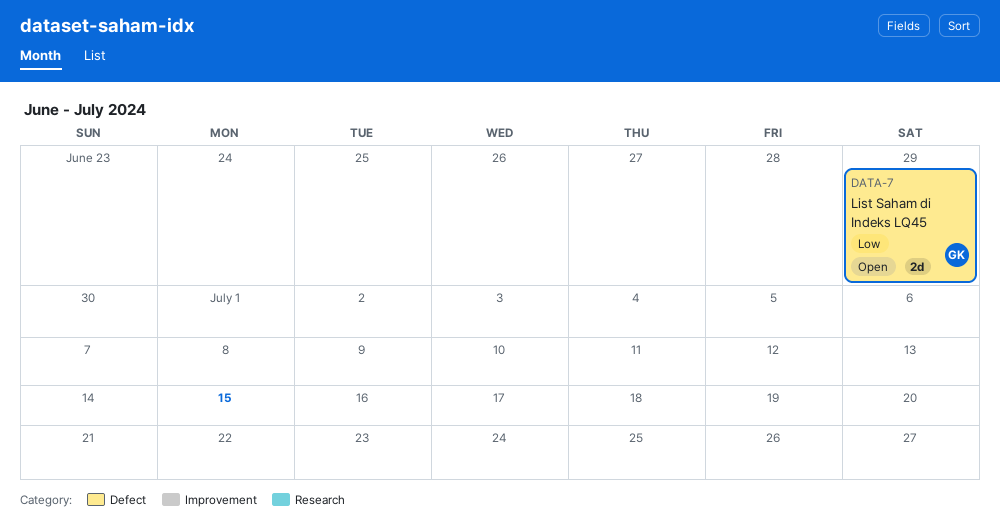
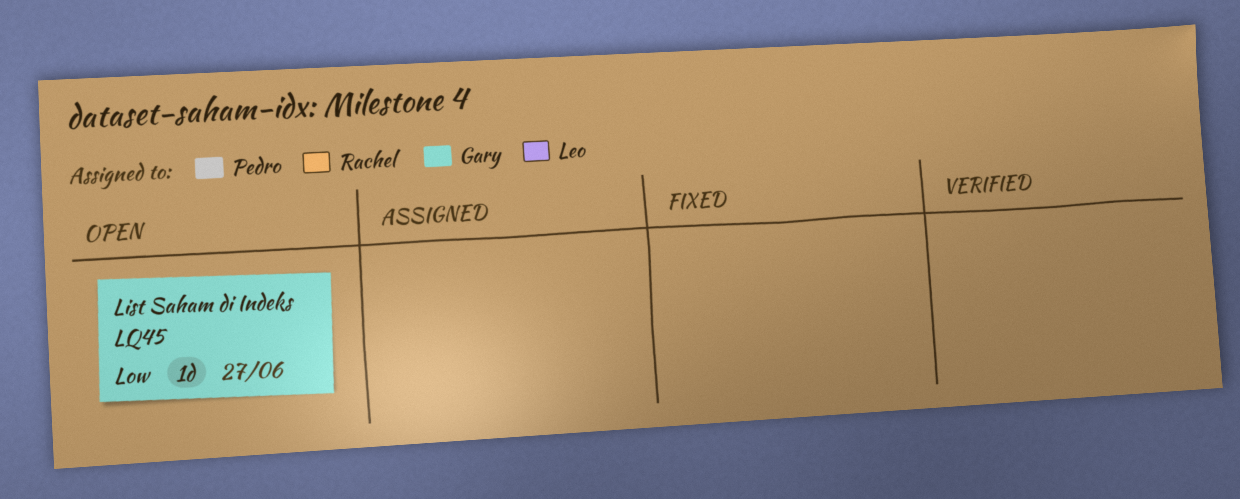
List Saham di Indeks LQ45, estimate: 2d -> 1d
List Saham di Indeks LQ45, due: Jun 29 -> Jun 27

